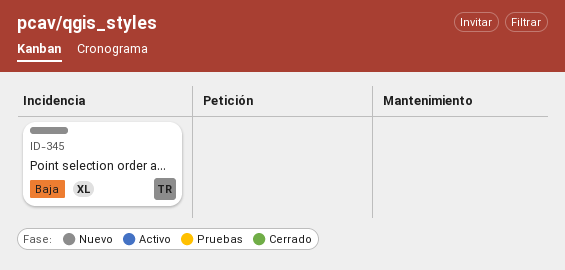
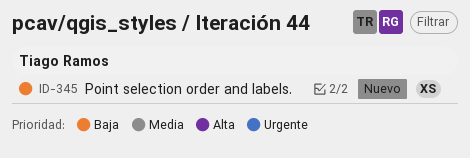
ID-345, estimate: XL -> XS

